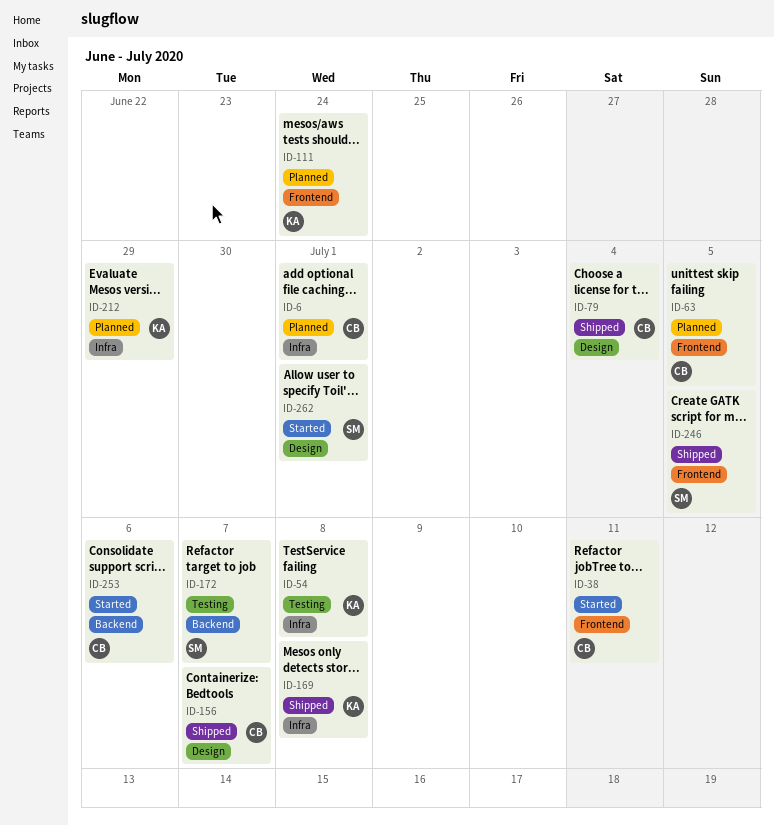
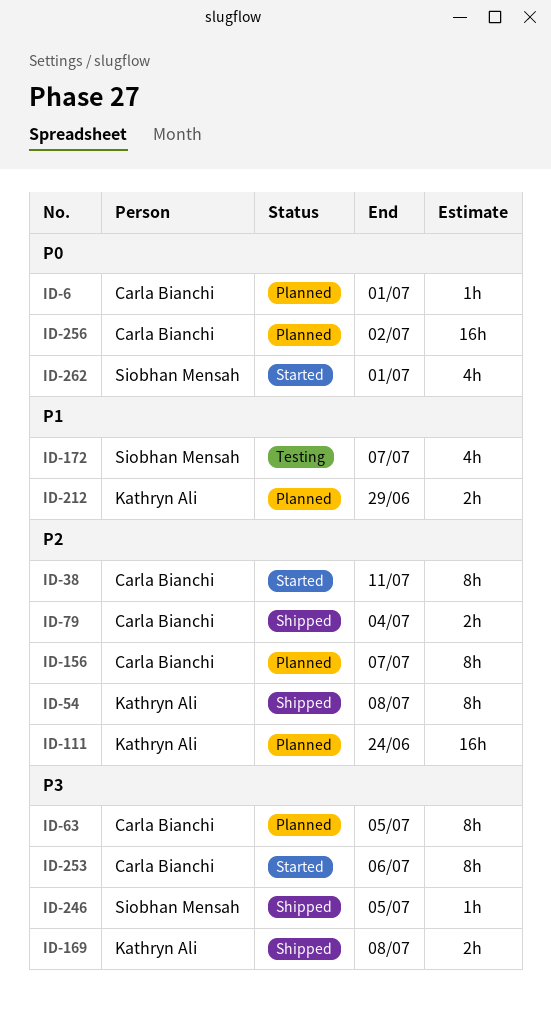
ID-54, status: Testing -> Shipped
ID-156, status: Shipped -> Planned
ID-256: none -> present

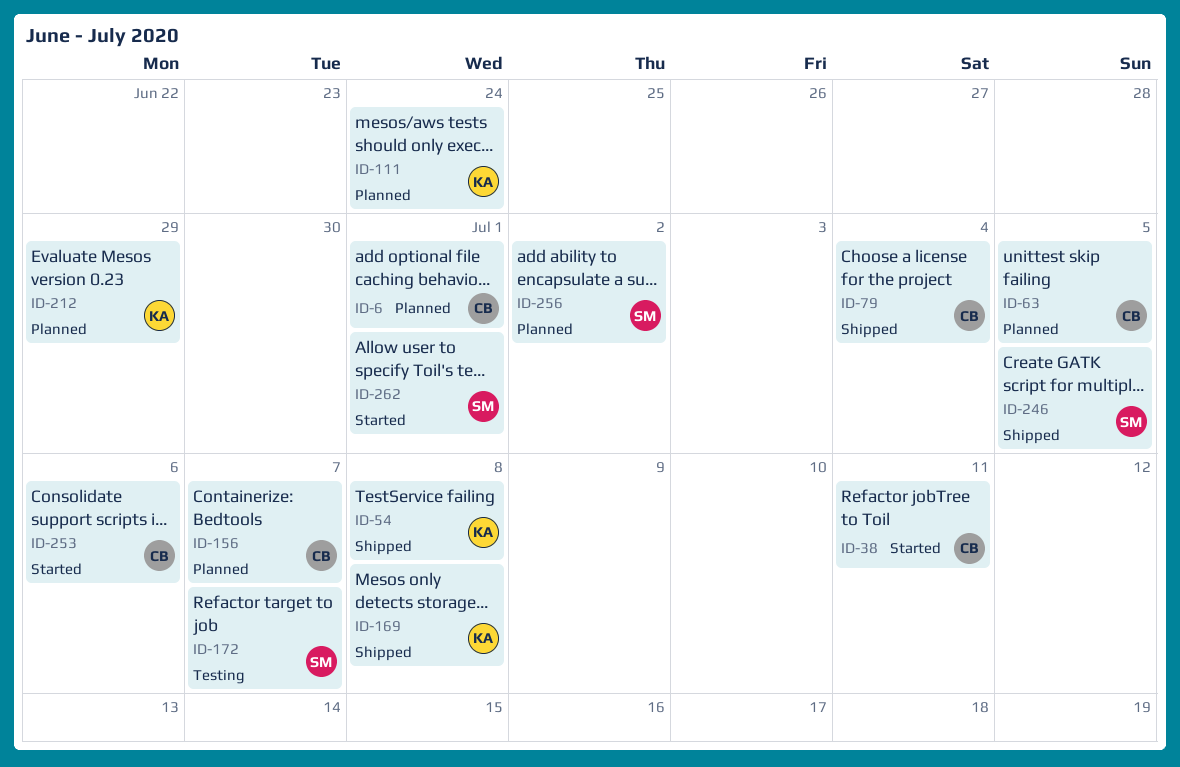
ID-256, owner: Carla Bianchi -> Siobhan Mensah

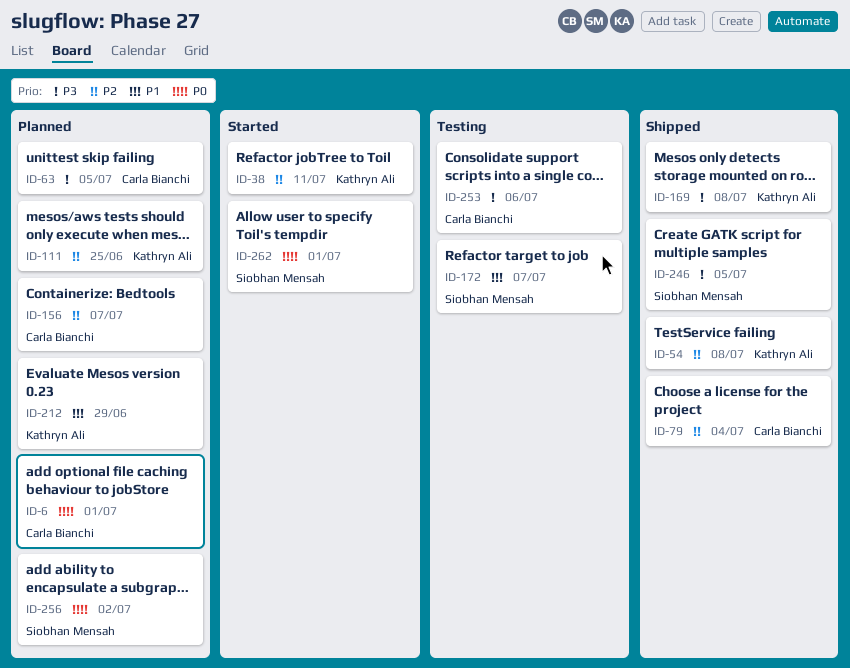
ID-38, owner: Carla Bianchi -> Kathryn Ali
ID-111, due: Jun 24 -> Jun 25
ID-253, status: Started -> Testing

